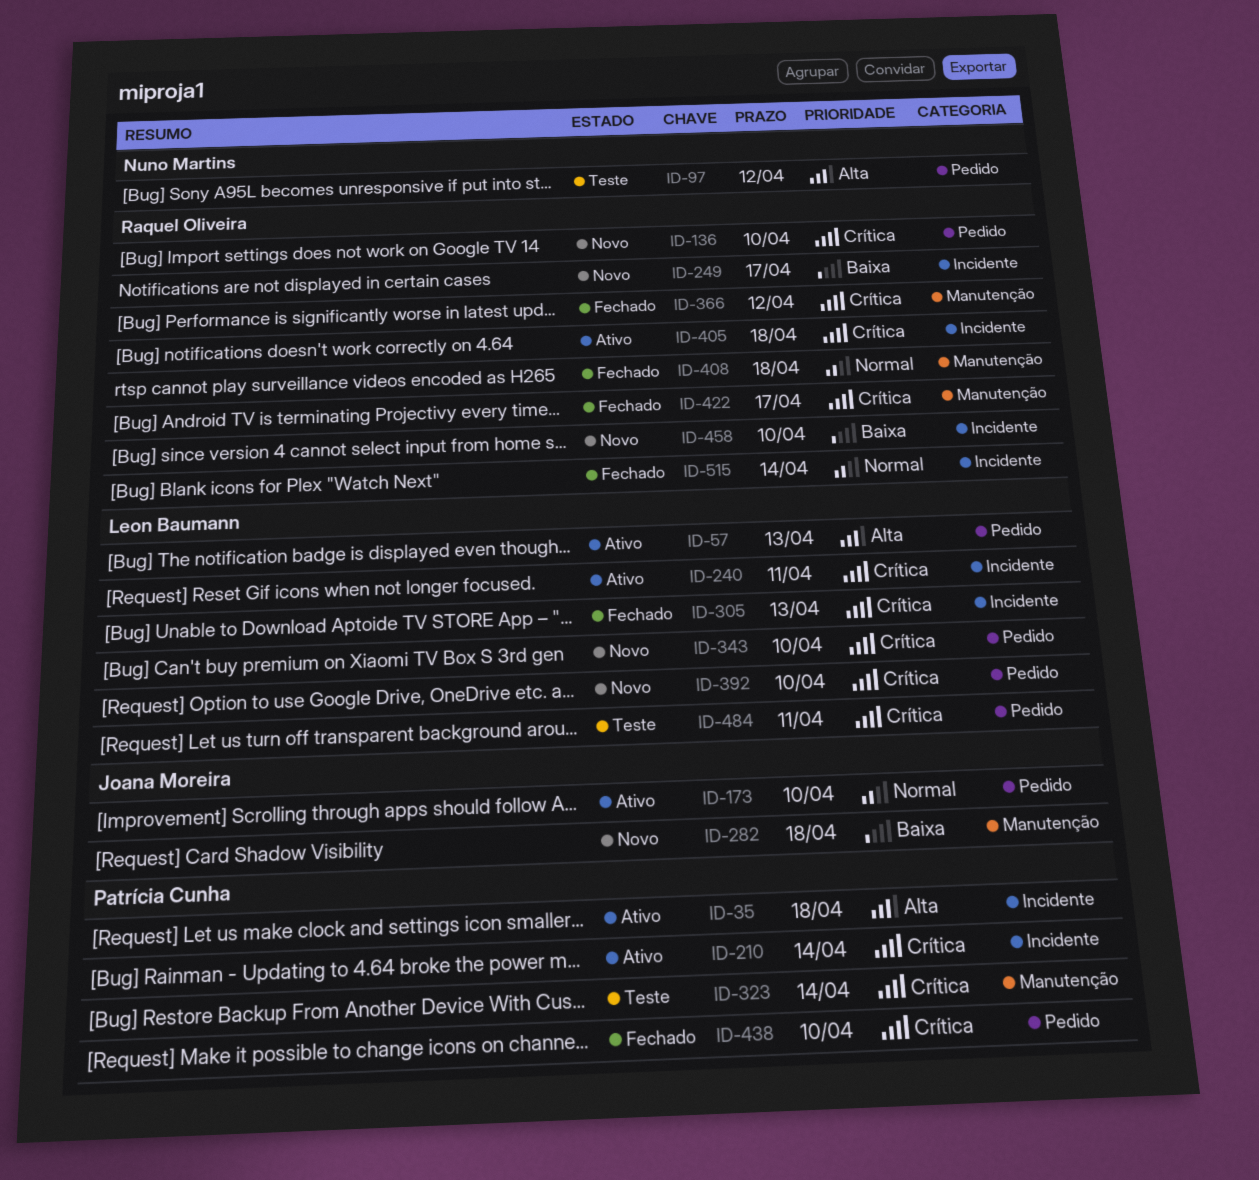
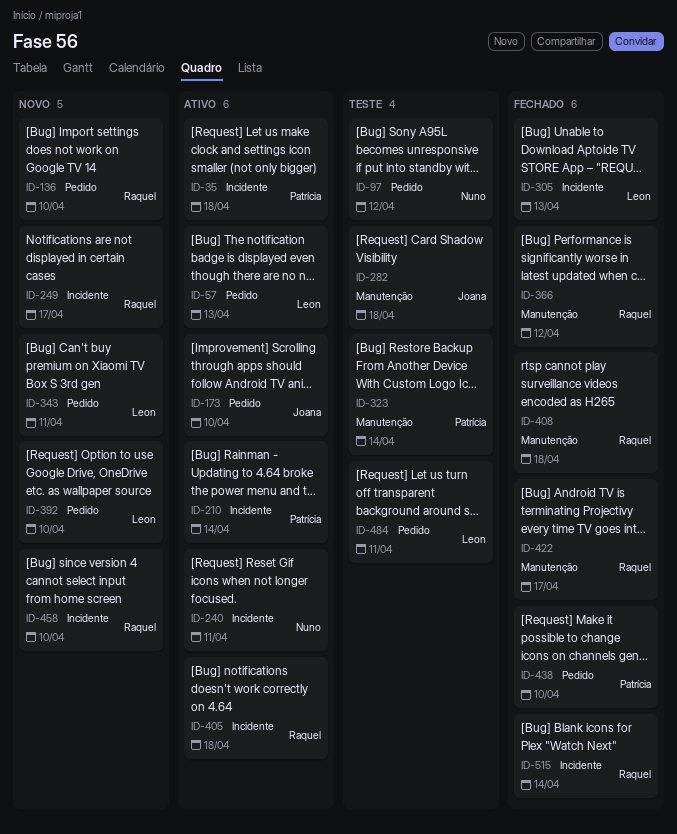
ID-240, owner: Leon Baumann -> Nuno Martins
ID-282, status: Novo -> Teste
ID-343, due: Apr 10 -> Apr 11

